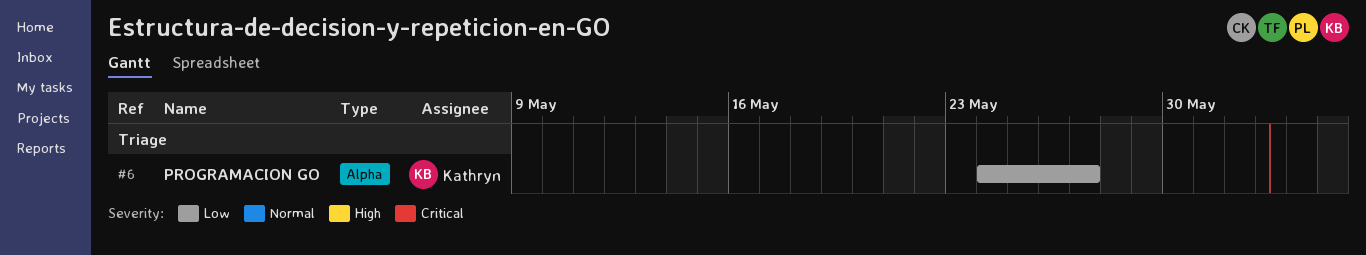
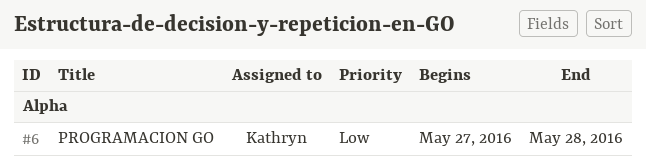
#6, start: May 24 -> May 27
#6, due: May 27 -> May 28

